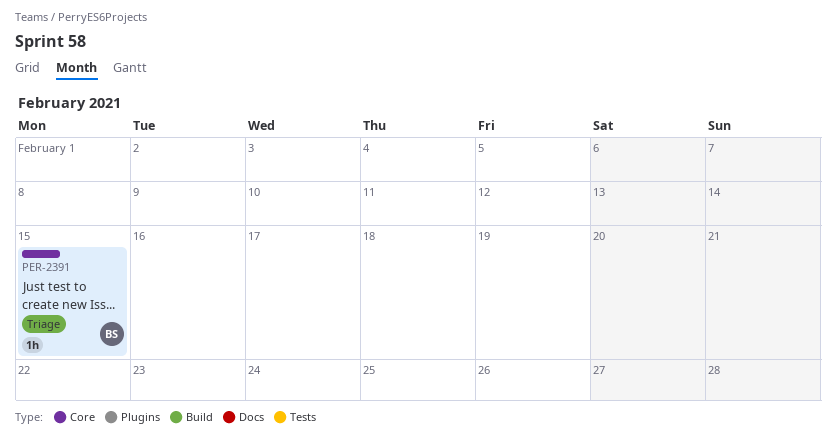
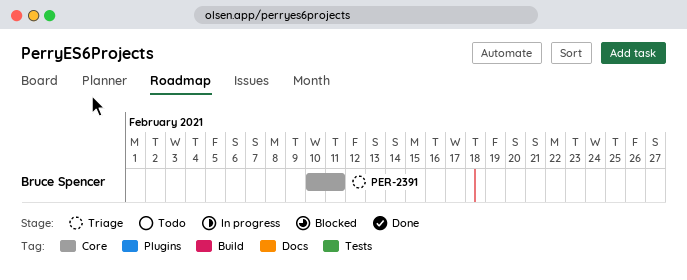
PER-2391, due: Feb 15 -> Feb 11

